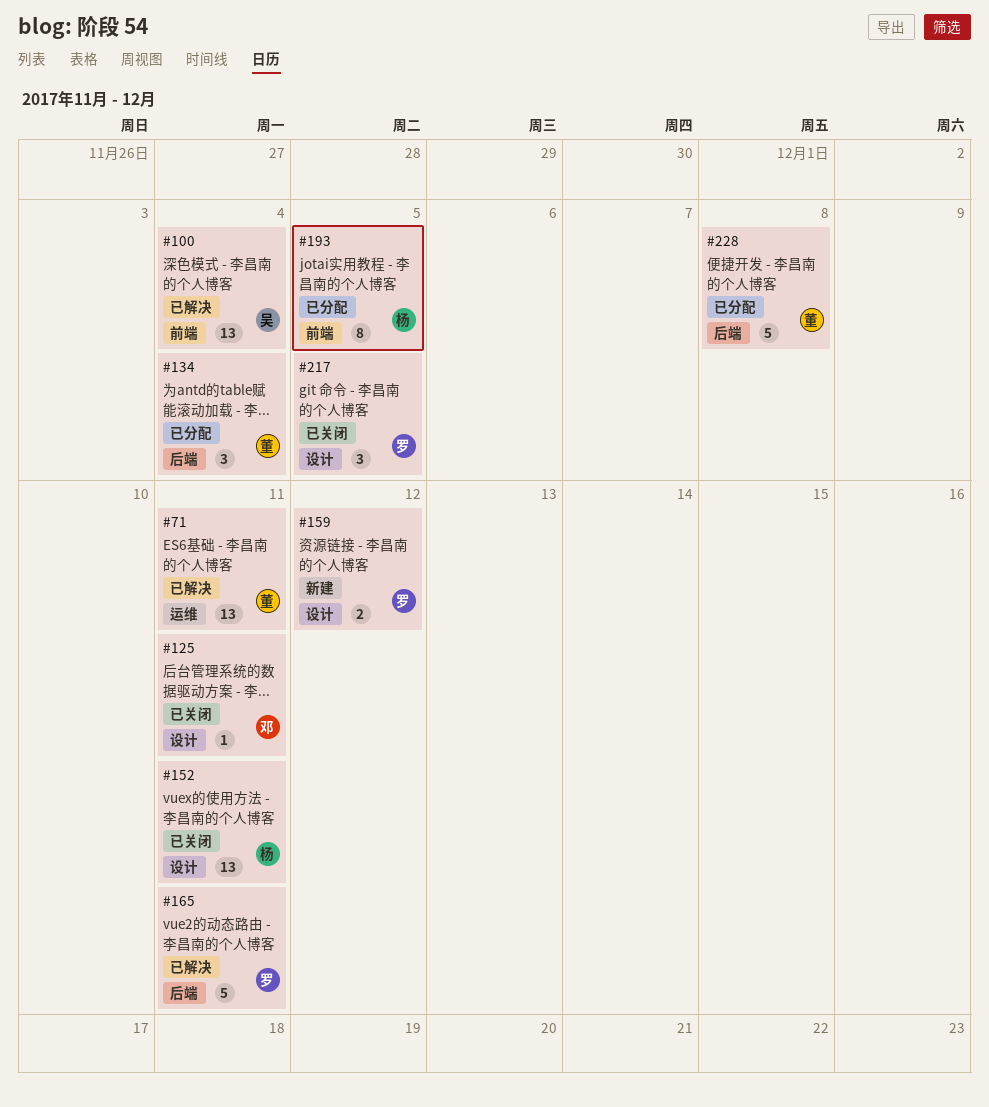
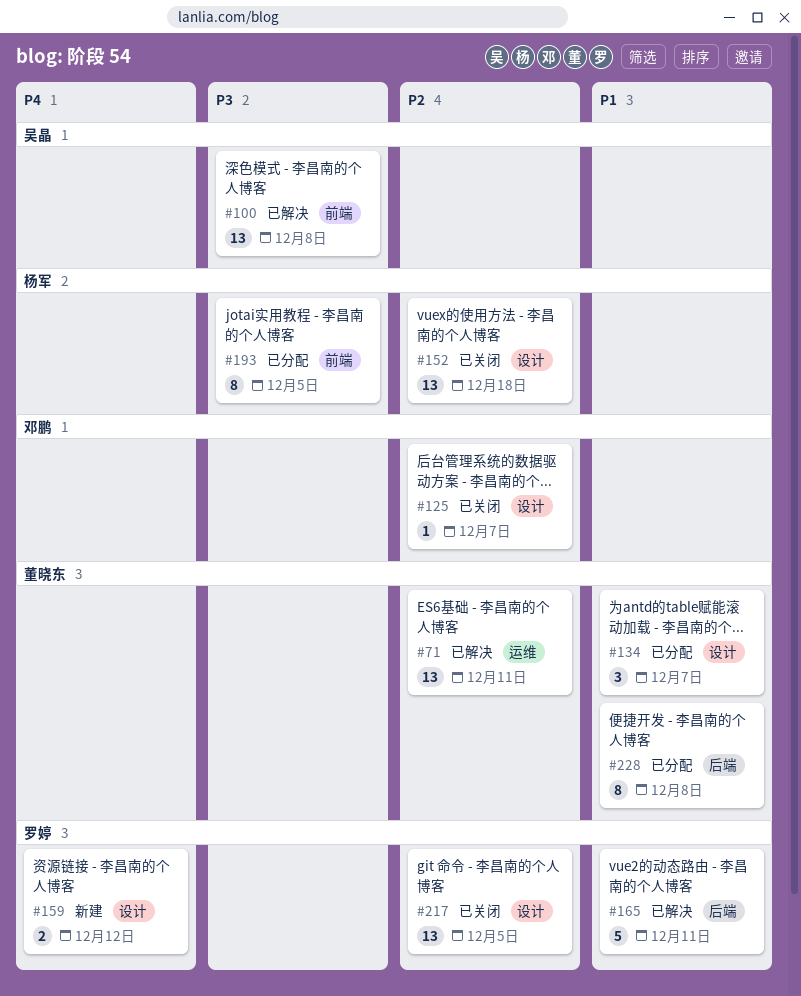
#100, due: Dec 4 -> Dec 8
#125, due: Dec 11 -> Dec 7
#134, label: 后端 -> 设计
#134, due: Dec 4 -> Dec 7
#152, due: Dec 11 -> Dec 18
#217, estimate: 3 -> 13
#228, estimate: 5 -> 8

